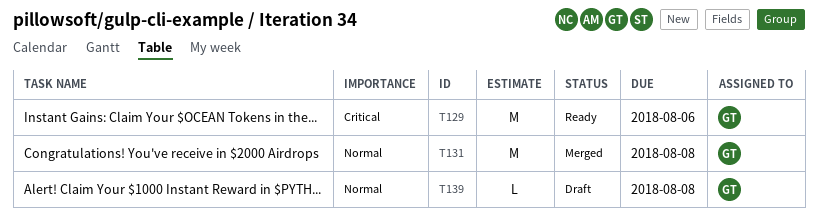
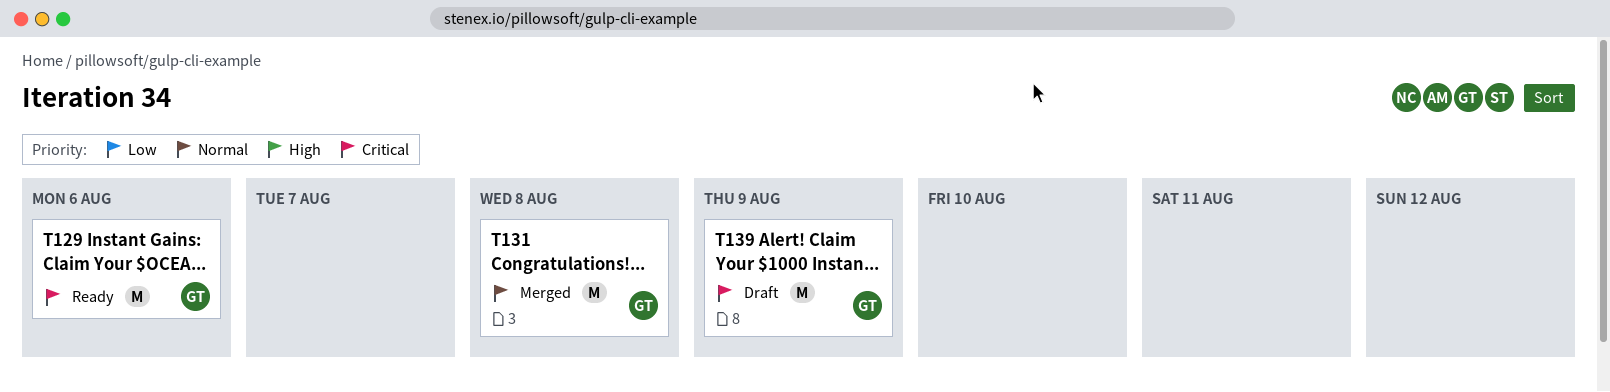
T139, priority: Normal -> Critical
T139, estimate: L -> M
T139, due: Aug 8 -> Aug 9

